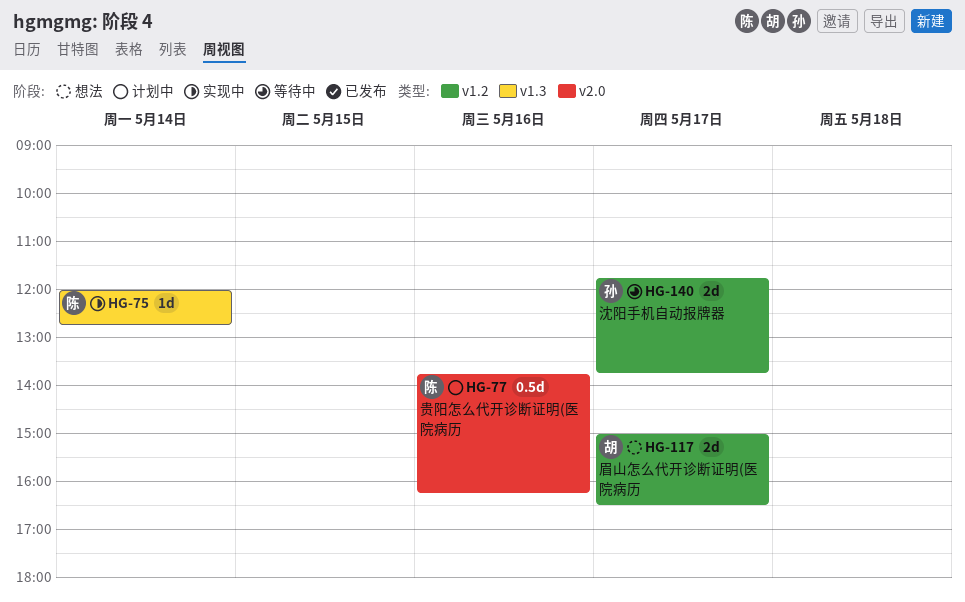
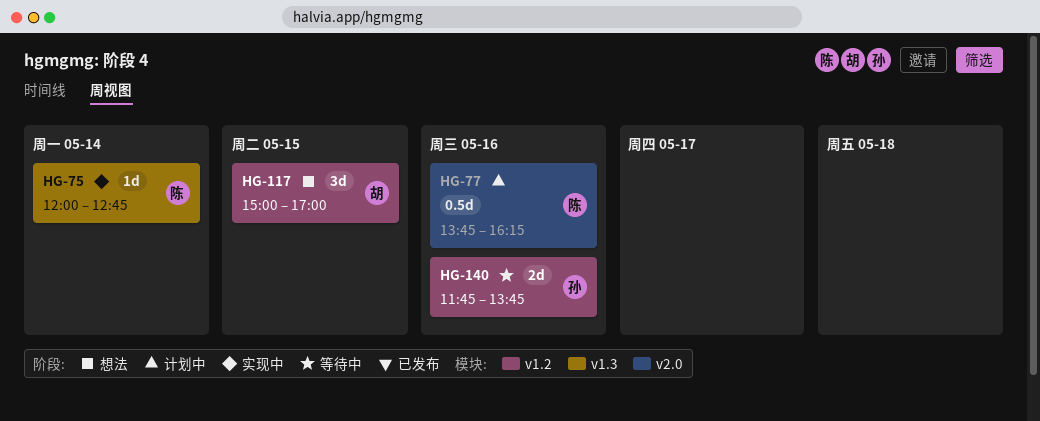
HG-117, estimate: 2d -> 3d
HG-117, day: May 17 -> May 15
HG-117, ends: 16:30 -> 17:00
HG-140, day: May 17 -> May 16

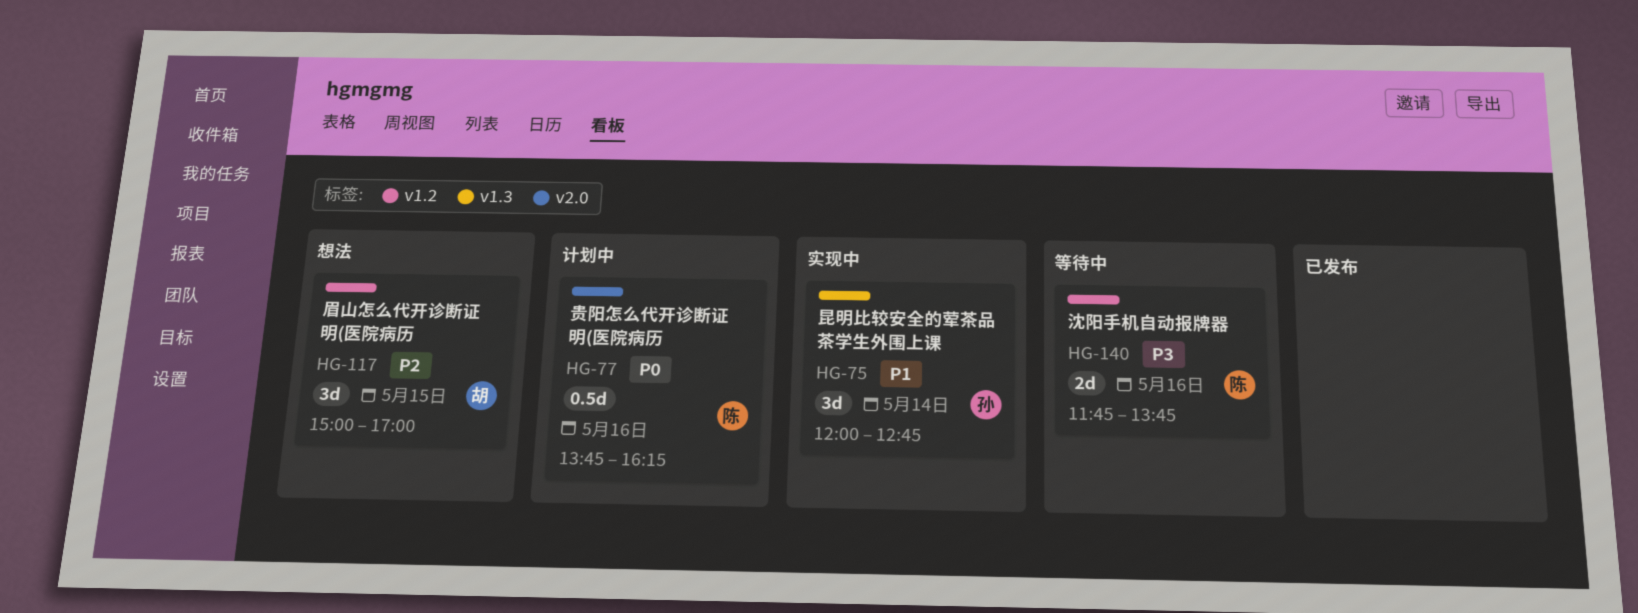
HG-75, owner: 陈 -> 孙
HG-75, estimate: 1d -> 3d
HG-140, owner: 孙 -> 陈

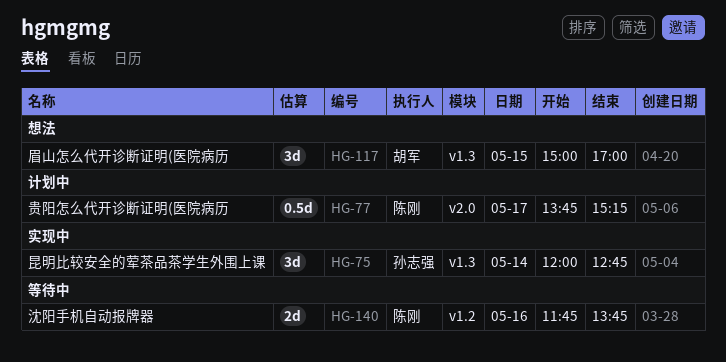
HG-77, day: May 16 -> May 17
HG-77, ends: 16:15 -> 15:15
HG-117, label: v1.2 -> v1.3

